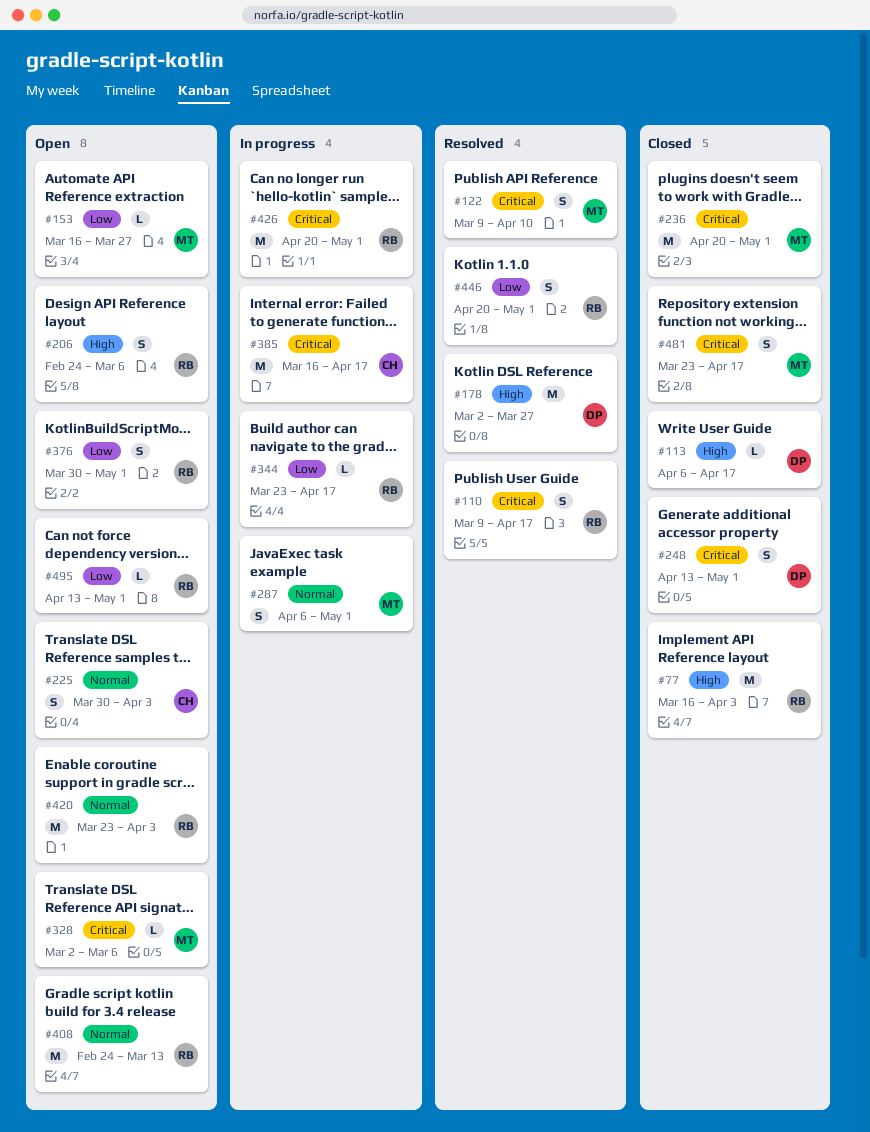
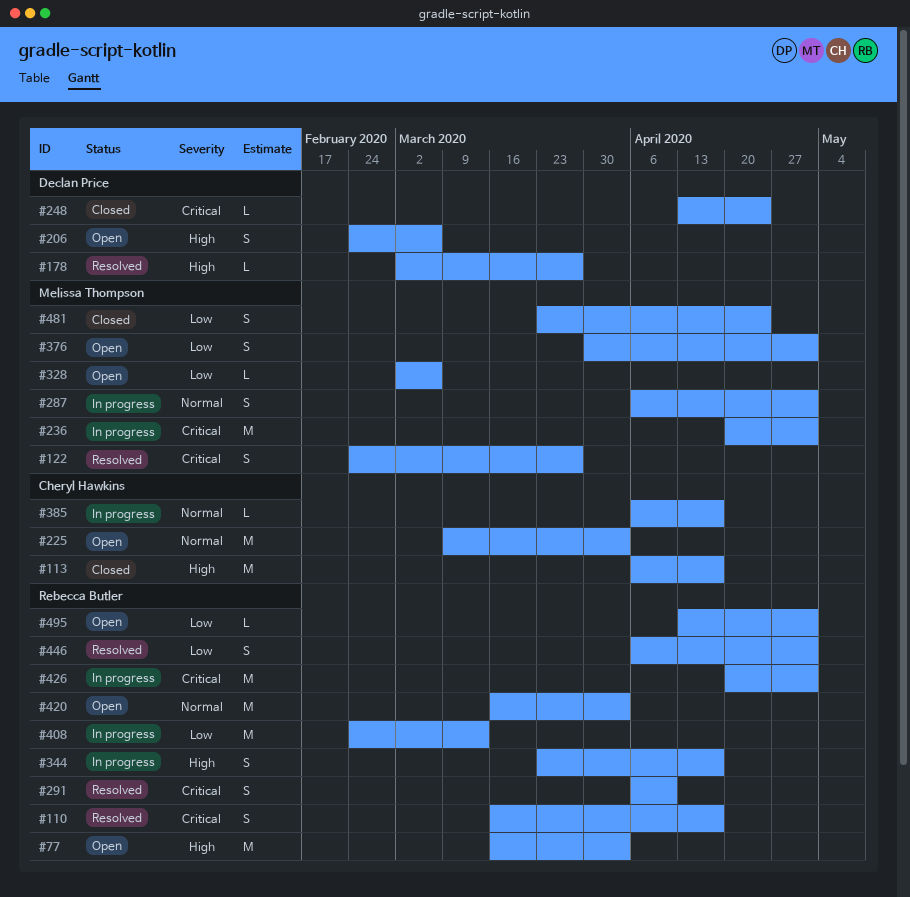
#77, status: Closed -> Open
#110, start: Mar 9 -> Mar 16
#113, owner: Declan Price -> Cheryl Hawkins
#113, estimate: L -> M
#122, start: Mar 9 -> Feb 24
#122, due: Apr 10 -> Mar 27
#153: present -> none
#178, estimate: M -> L
#206, owner: Rebecca Butler -> Declan Price
#225, estimate: S -> M
#225, start: Mar 30 -> Mar 9
#236, status: Closed -> In progress
#248, estimate: S -> L
#248, due: May 1 -> Apr 24
#291: none -> present
#328, priority: Critical -> Low
#344, priority: Low -> High
#344, estimate: L -> S
#376, owner: Rebecca Butler -> Melissa Thompson
#385, priority: Critical -> Normal
#385, estimate: M -> L
#385, start: Mar 16 -> Apr 6
#408, status: Open -> In progress
#408, priority: Normal -> Low
#420, start: Mar 23 -> Mar 16
#446, start: Apr 20 -> Apr 6
#481, priority: Critical -> Low
#481, due: Apr 17 -> Apr 24

